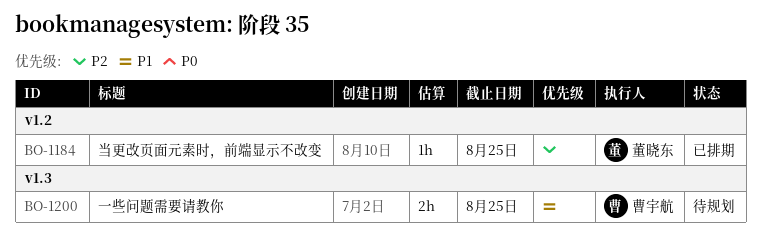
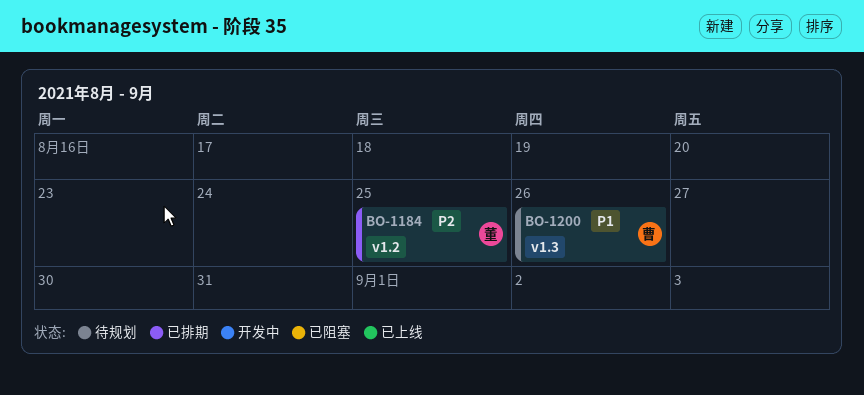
BO-1200, due: Aug 25 -> Aug 26

